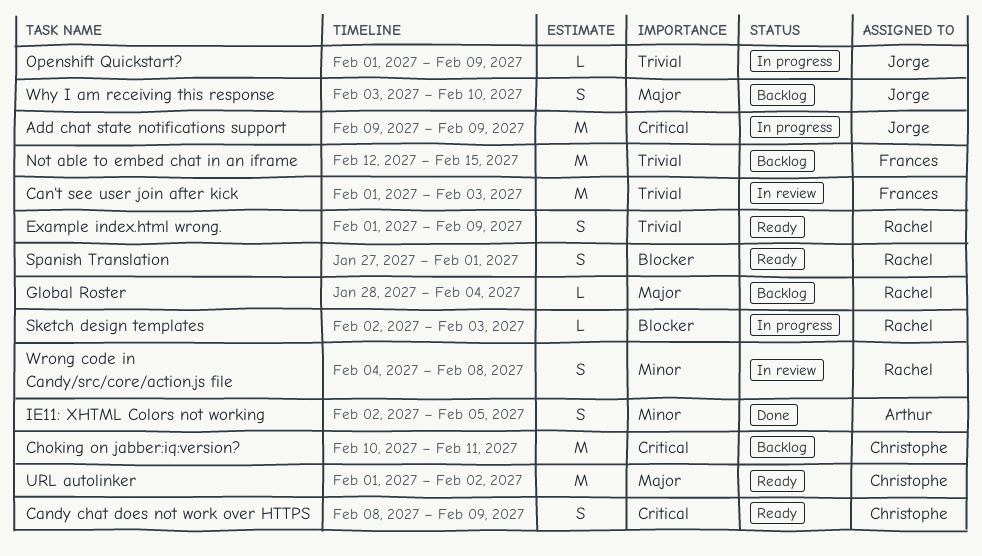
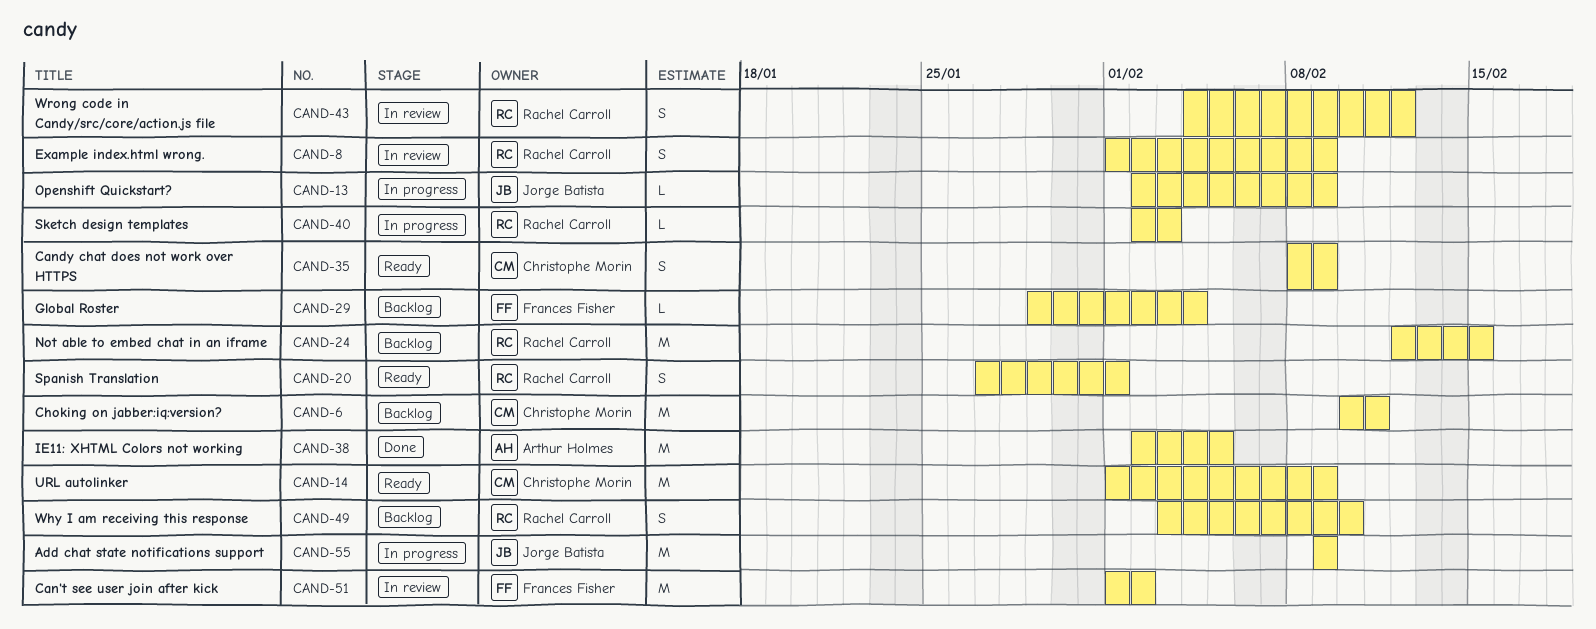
Can't see user join after kick, due: Feb 3 -> Feb 2
Example index.html wrong., status: Ready -> In review
Global Roster, owner: Rachel Carroll -> Frances Fisher
Global Roster, start: Jan 28 -> Jan 29
IE11: XHTML Colors not working, estimate: S -> M
Not able to embed chat in an iframe, owner: Frances Fisher -> Rachel Carroll
Openshift Quickstart?, start: Feb 1 -> Feb 2
URL autolinker, due: Feb 2 -> Feb 9
Why I am receiving this response, owner: Jorge Batista -> Rachel Carroll
Wrong code in Candy/src/core/action.js file, due: Feb 8 -> Feb 12

